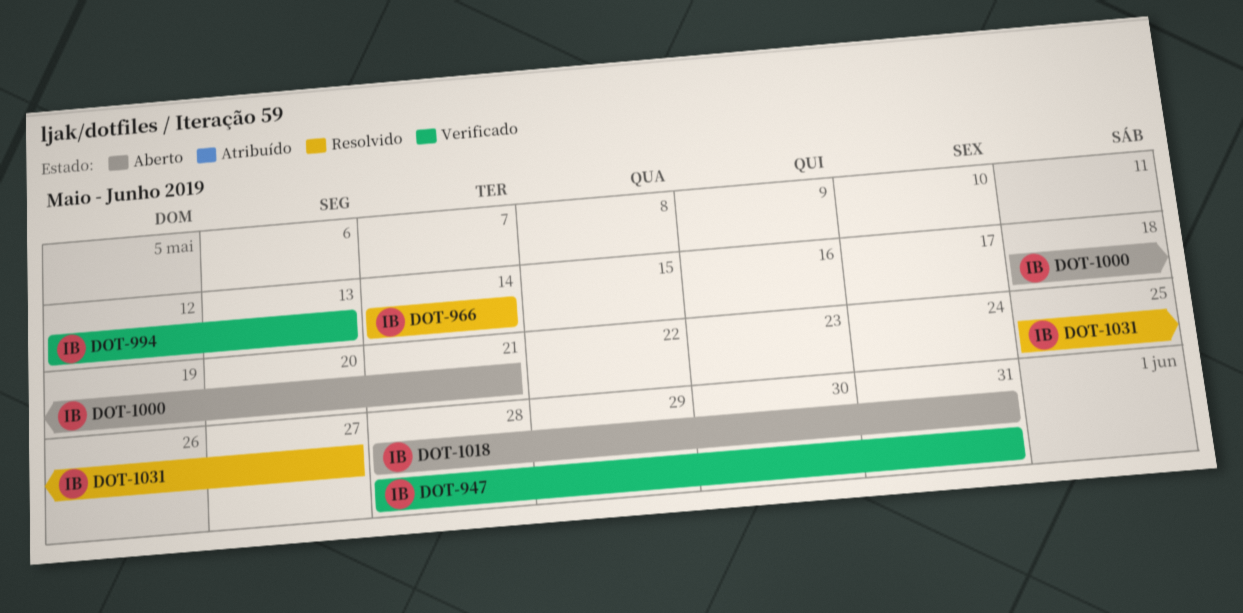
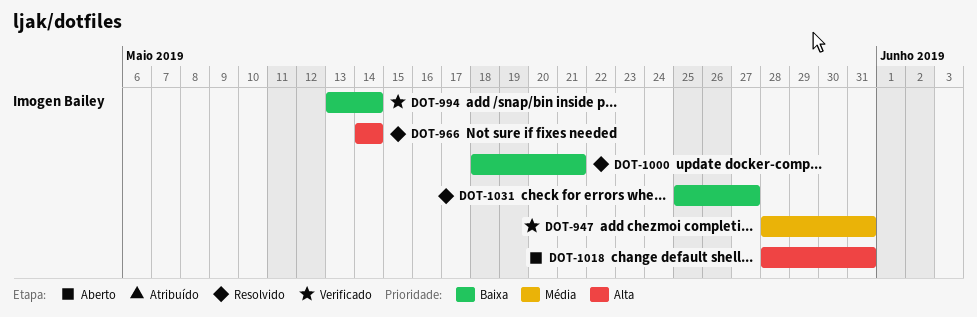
DOT-994, start: May 12 -> May 13
DOT-994, due: May 13 -> May 14
DOT-1000, status: Aberto -> Resolvido

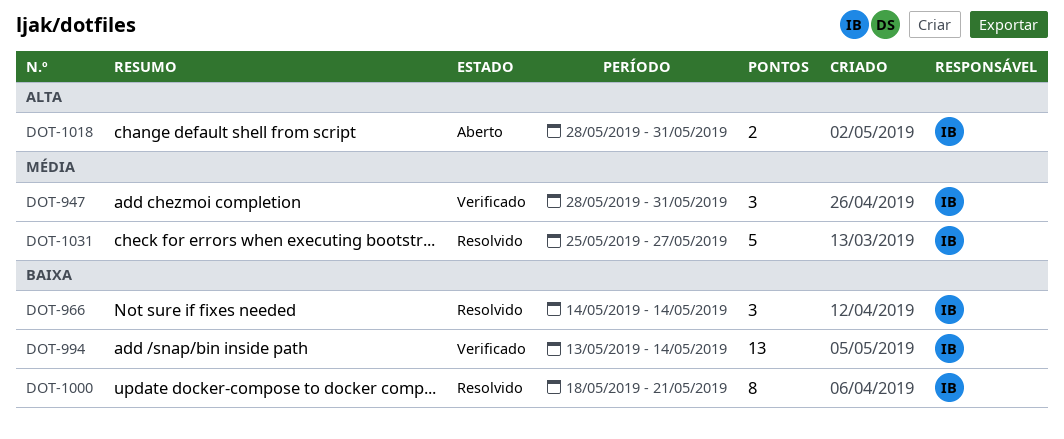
DOT-966, priority: Alta -> Baixa
DOT-1031, priority: Baixa -> Média

